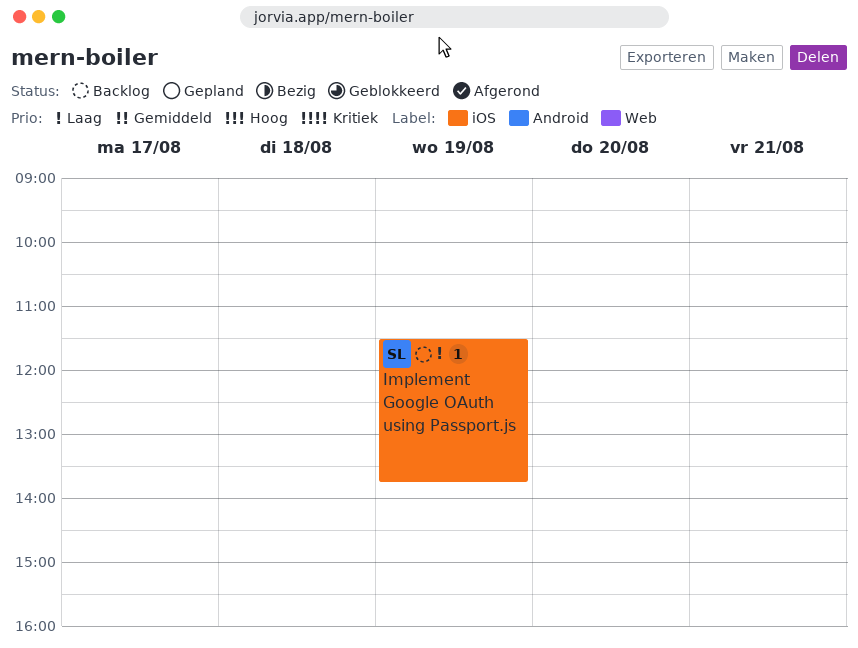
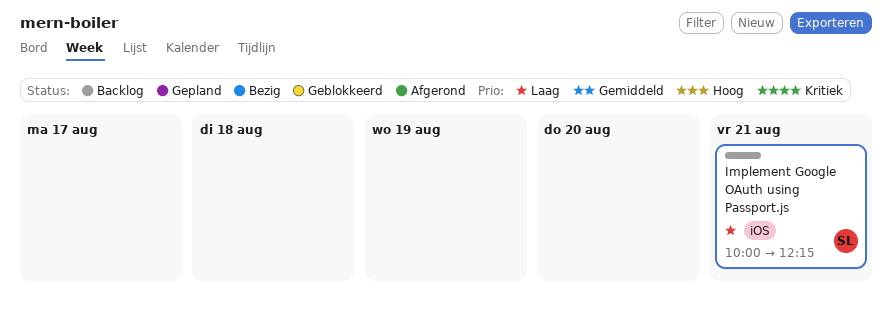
Implement Google OAuth using Passport.js, day: Aug 19 -> Aug 21
Implement Google OAuth using Passport.js, begins: 11:30 -> 10:00
Implement Google OAuth using Passport.js, ends: 13:45 -> 12:15

